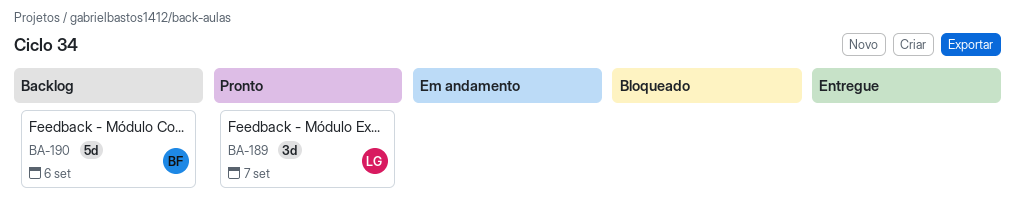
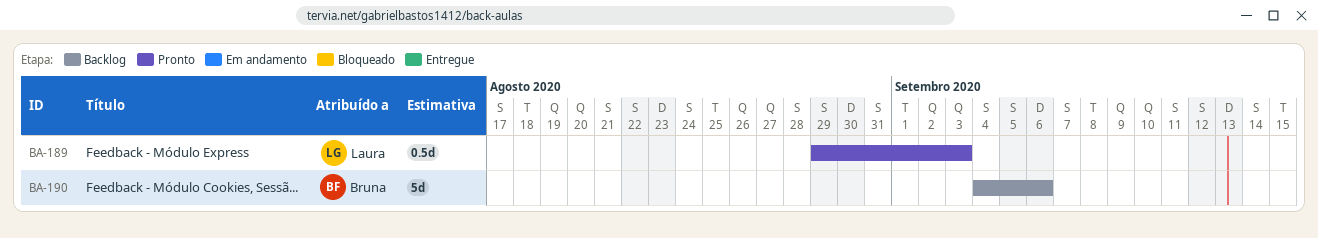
BA-189, estimate: 3d -> 0.5d
BA-189, due: Sep 7 -> Sep 3

